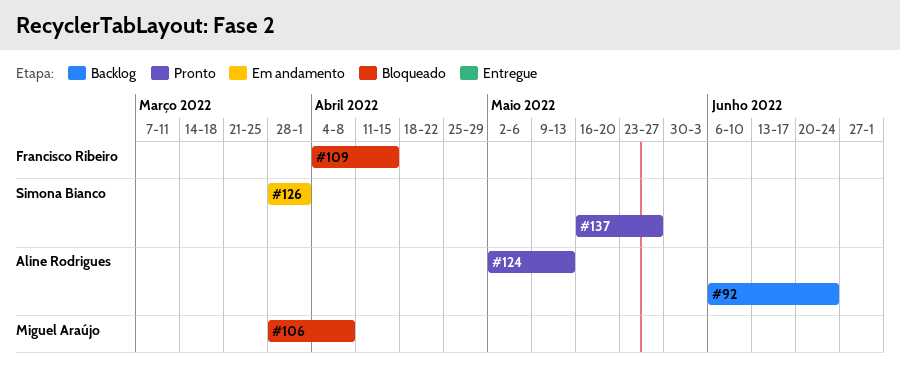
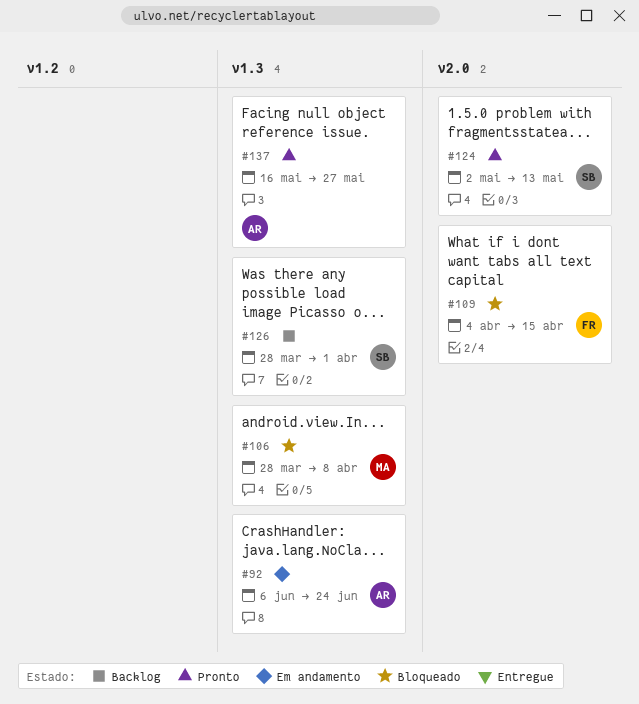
#92, status: Backlog -> Em andamento
#124, owner: Aline Rodrigues -> Simona Bianco
#126, status: Em andamento -> Backlog
#137, owner: Simona Bianco -> Aline Rodrigues

